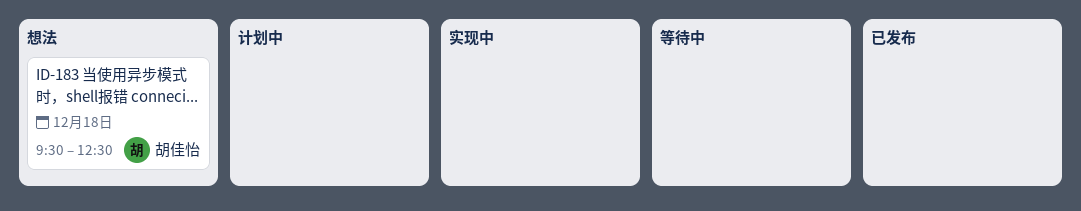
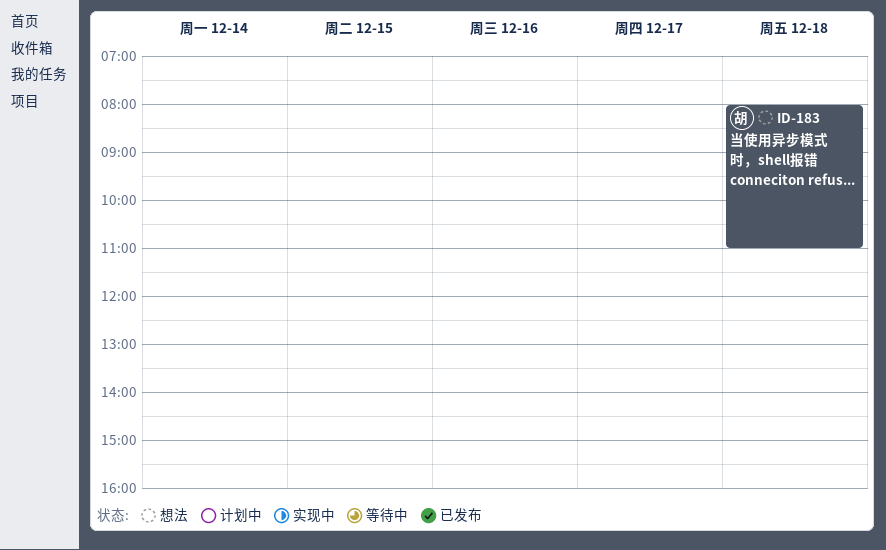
ID-183, begins: 09:30 -> 08:00
ID-183, ends: 12:30 -> 11:00

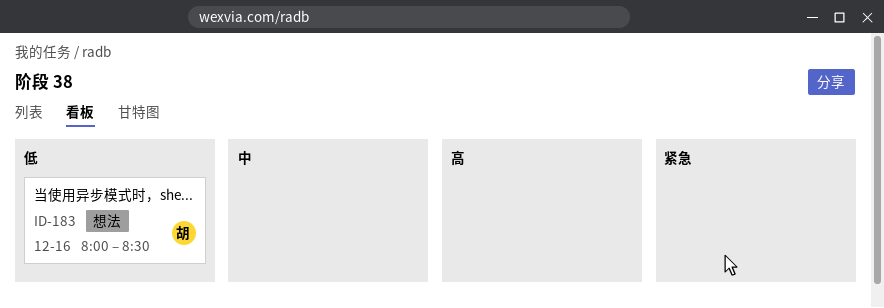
ID-183, day: Dec 18 -> Dec 16
ID-183, ends: 11:00 -> 08:30

